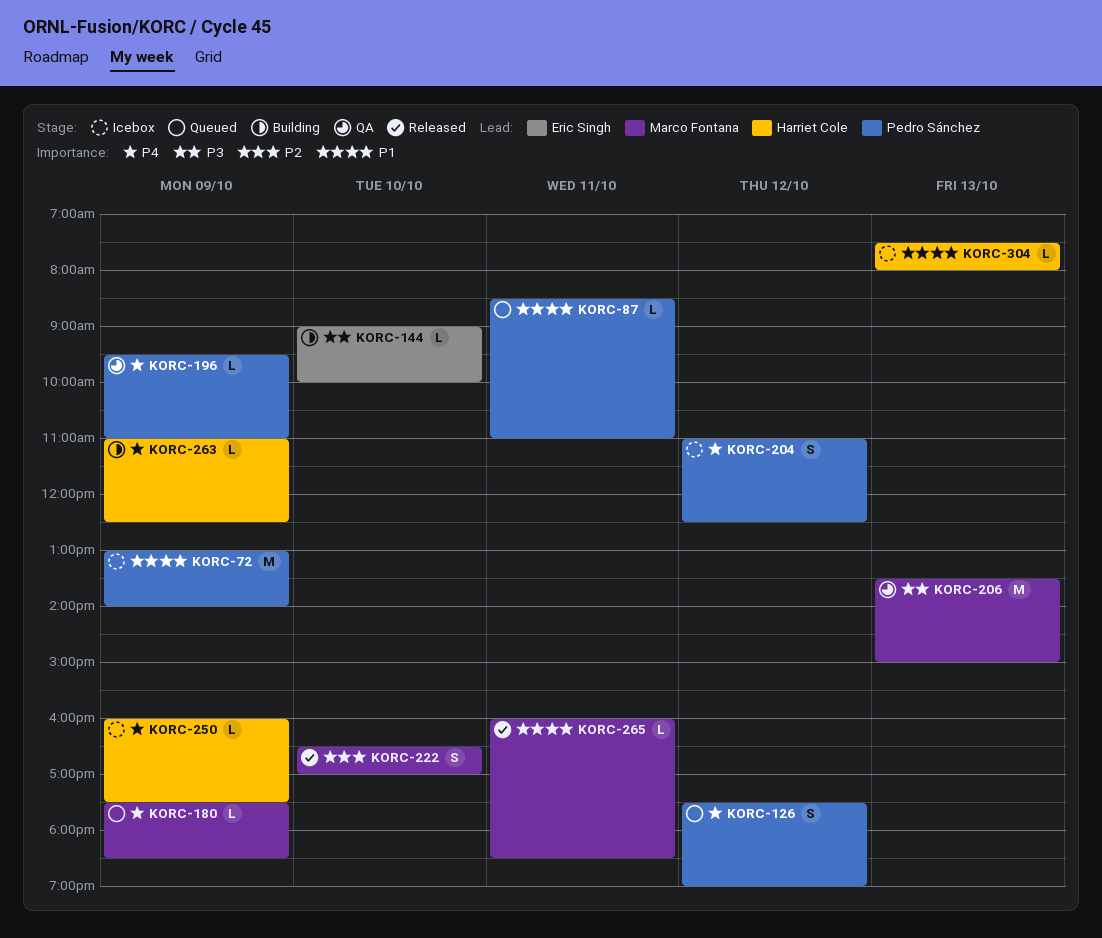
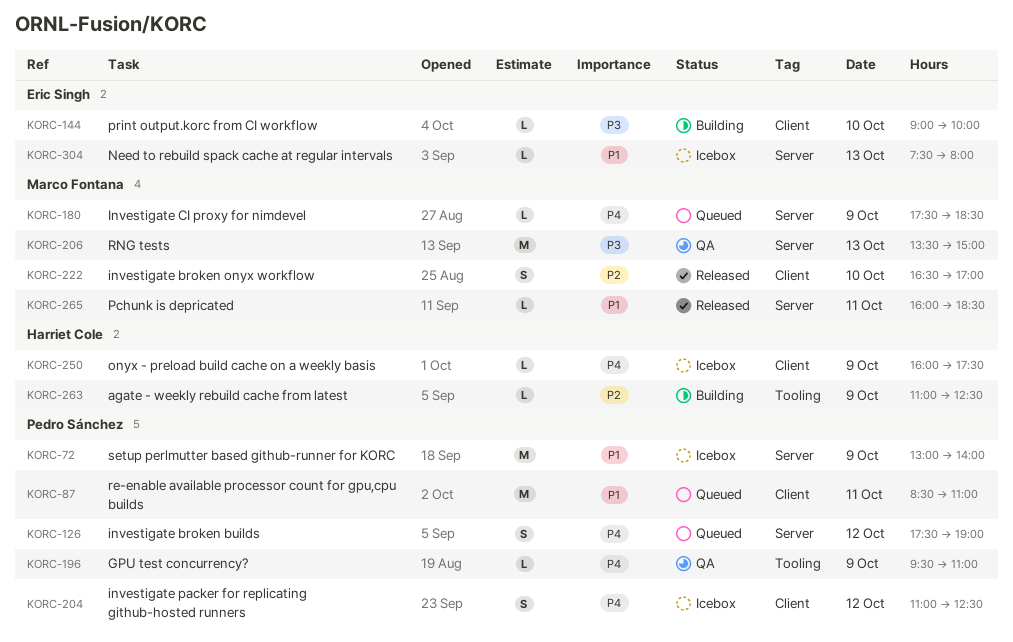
KORC-87, estimate: L -> M
KORC-263, priority: P4 -> P2
KORC-304, owner: Harriet Cole -> Eric Singh

